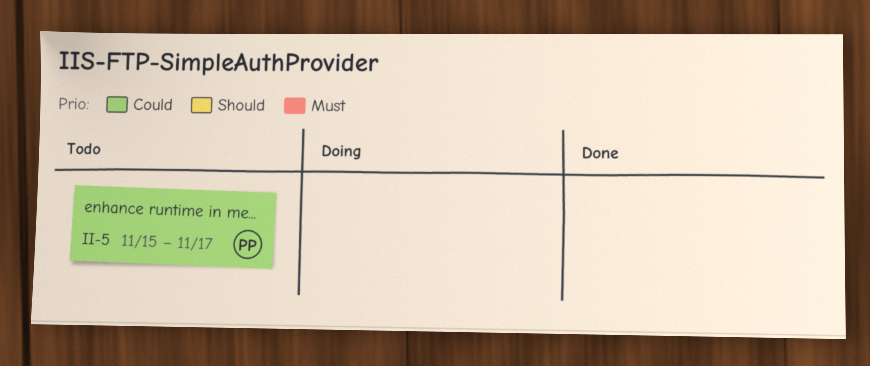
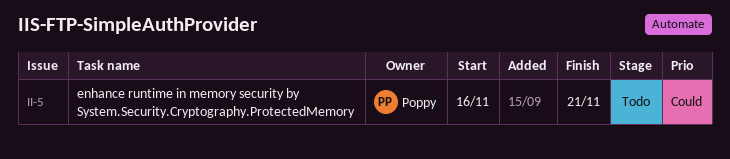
II-5, start: Nov 15 -> Nov 16
II-5, due: Nov 17 -> Nov 21

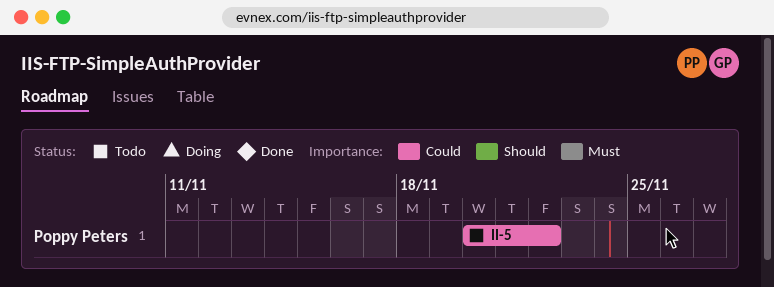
II-5, start: Nov 16 -> Nov 20
II-5, due: Nov 21 -> Nov 22

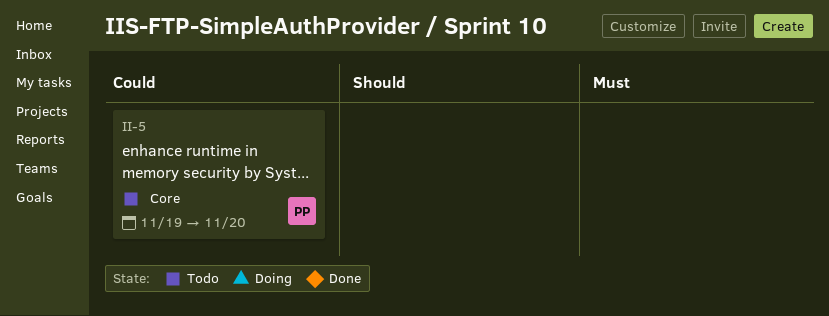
II-5, start: Nov 20 -> Nov 19
II-5, due: Nov 22 -> Nov 20

